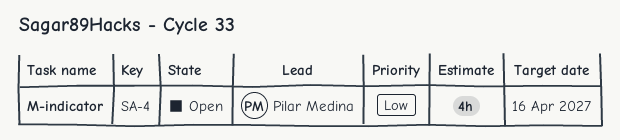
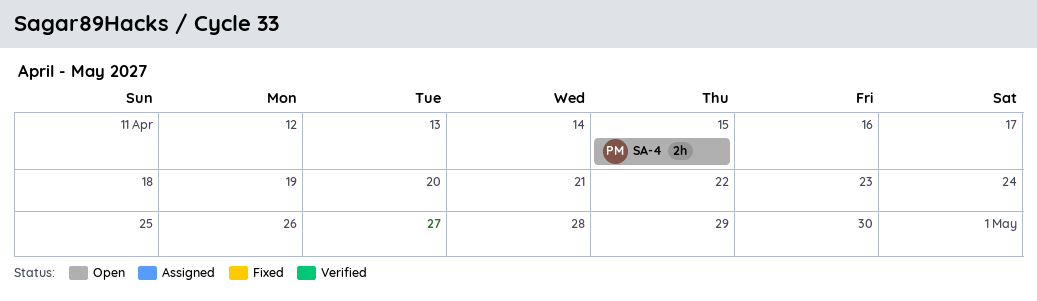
SA-4, estimate: 4h -> 2h
SA-4, due: Apr 16 -> Apr 15

